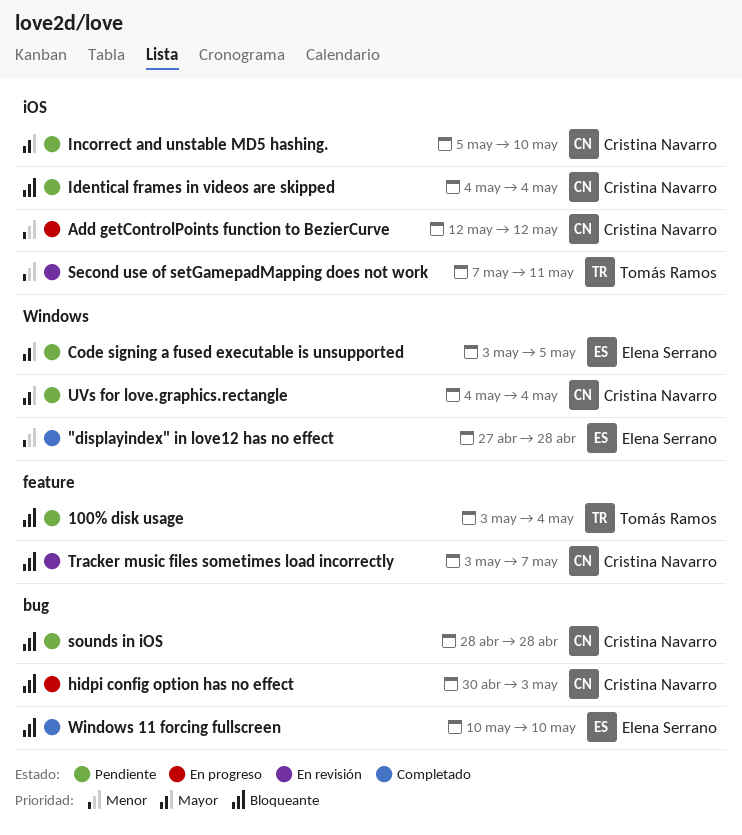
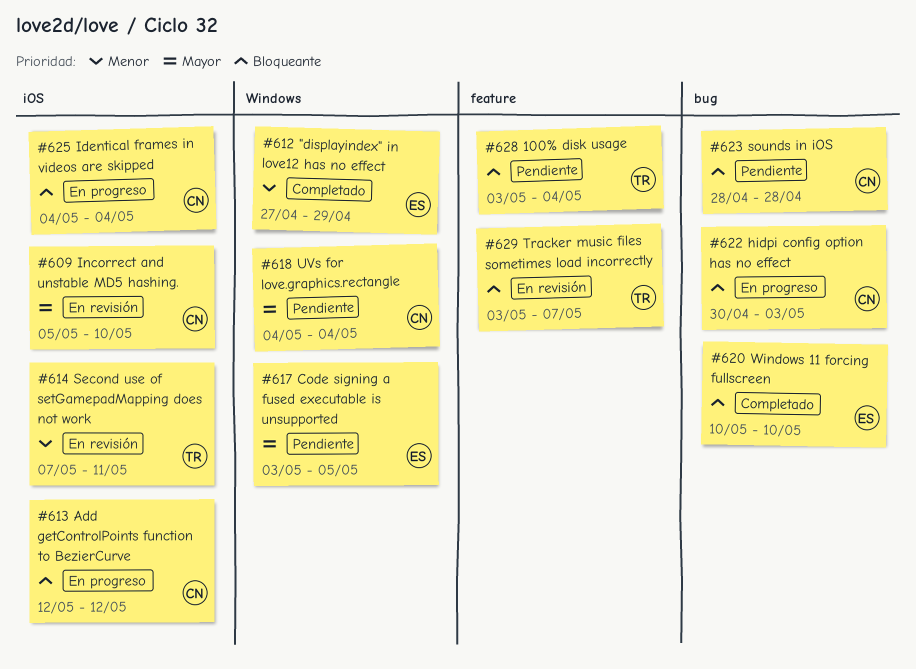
"displayindex" in love12 has no effect, due: Apr 28 -> Apr 29
Add getControlPoints function to BezierCurve, priority: Menor -> Bloqueante
Identical frames in videos are skipped, status: Pendiente -> En progreso
Incorrect and unstable MD5 hashing., status: Pendiente -> En revisión
Tracker music files sometimes load incorrectly, owner: Cristina Navarro -> Tomás Ramos

